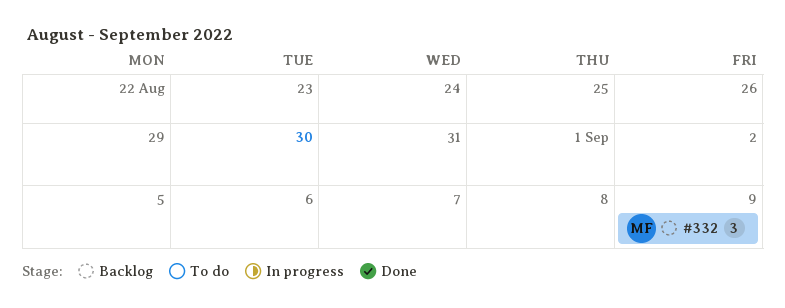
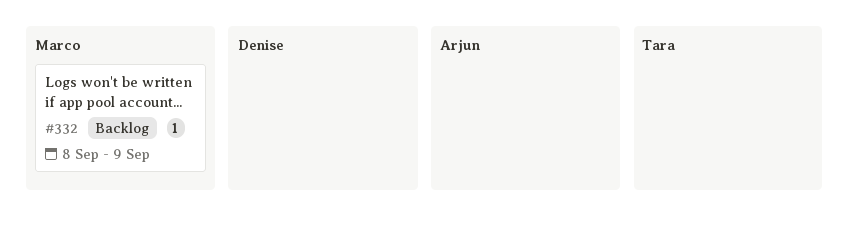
#332, estimate: 3 -> 1
#332, start: Sep 9 -> Sep 8

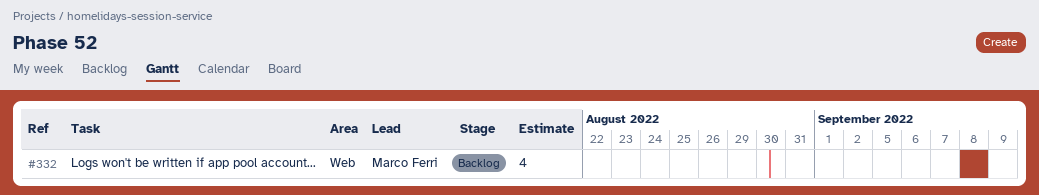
#332, estimate: 1 -> 4
#332, due: Sep 9 -> Sep 8

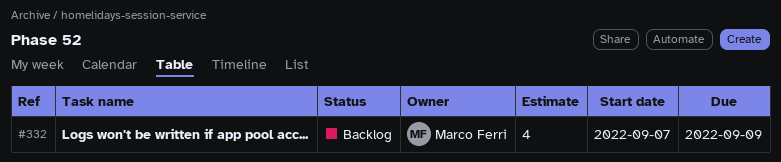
#332, start: Sep 8 -> Sep 7
#332, due: Sep 8 -> Sep 9

